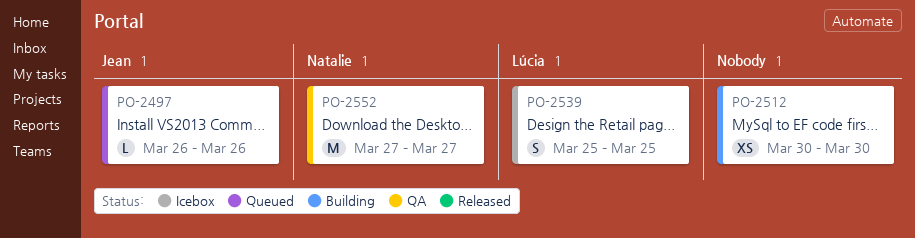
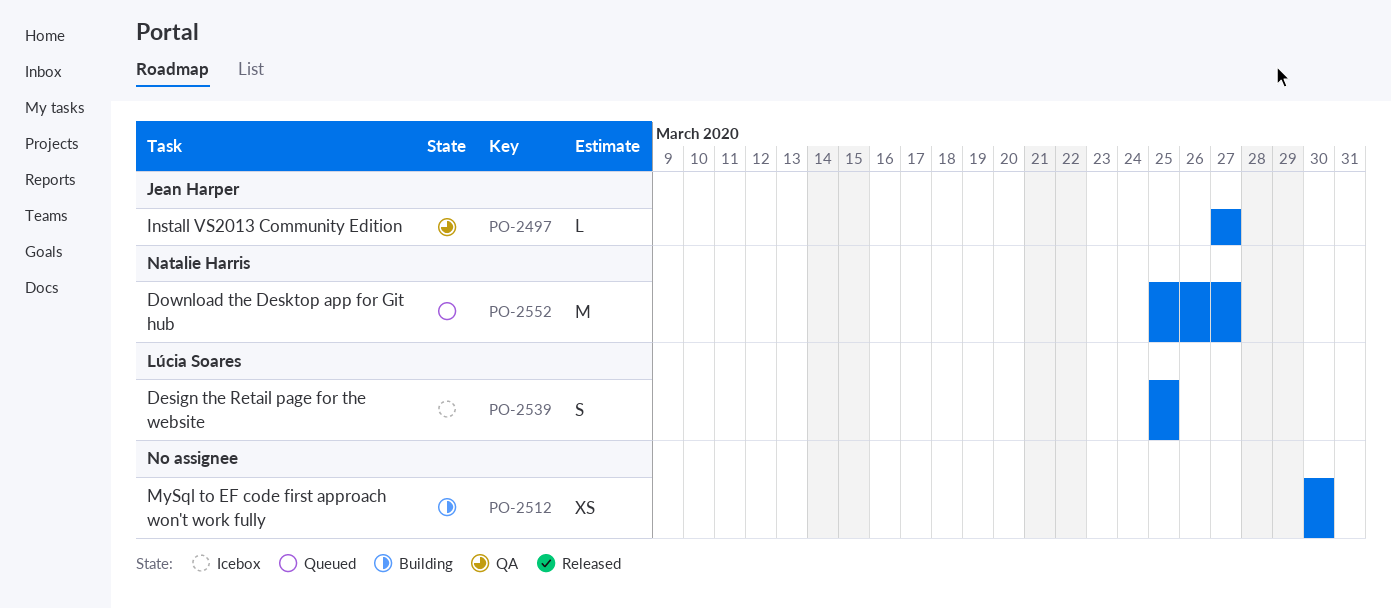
PO-2497, status: Queued -> QA
PO-2497, start: Mar 26 -> Mar 27
PO-2497, due: Mar 26 -> Mar 27
PO-2552, status: QA -> Queued
PO-2552, start: Mar 27 -> Mar 25

